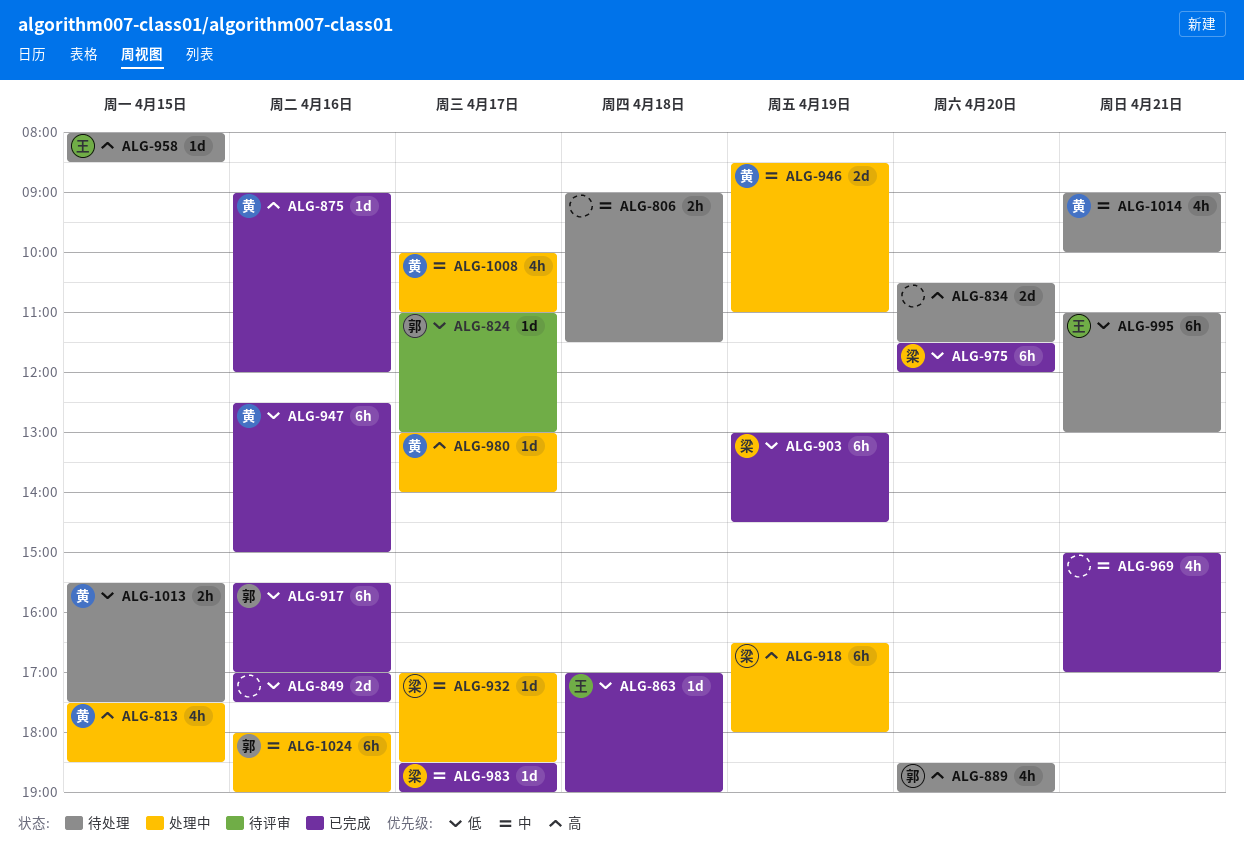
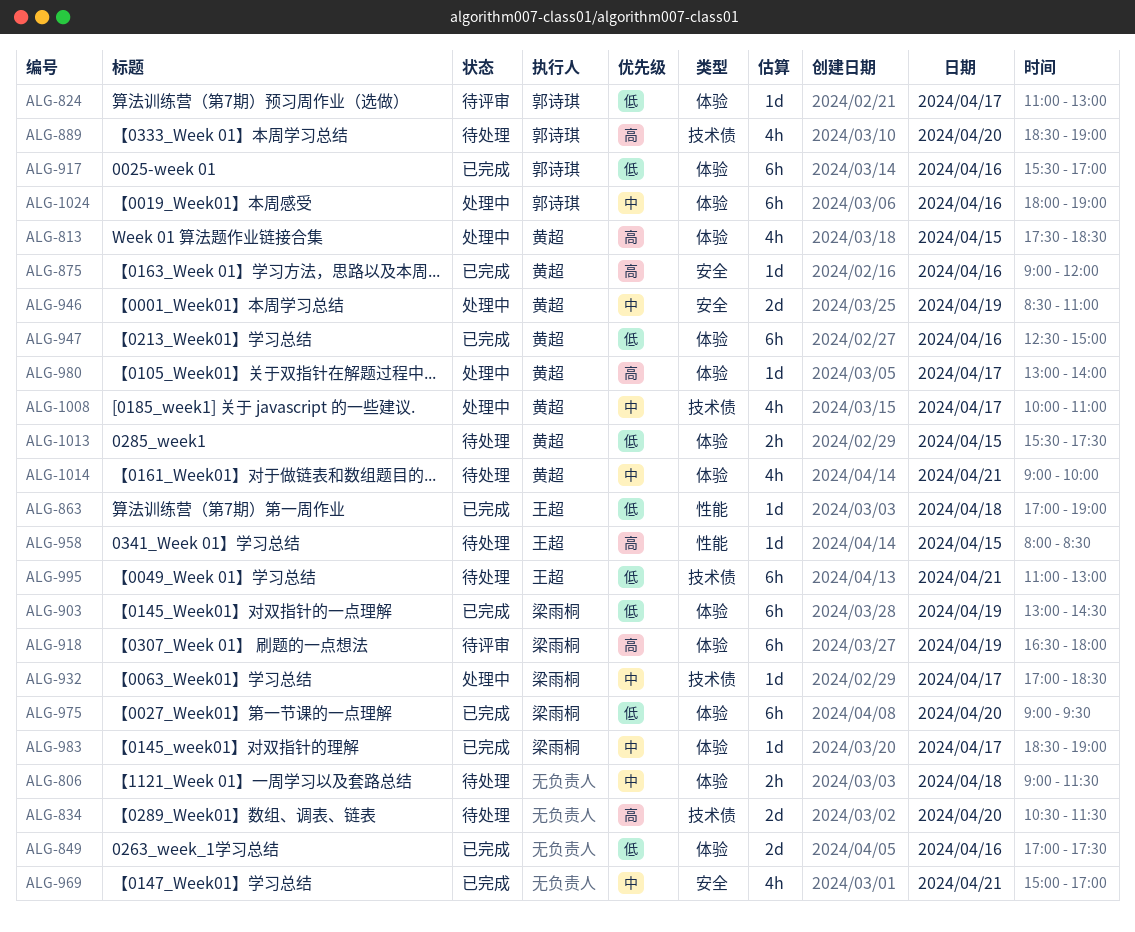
ALG-918, status: 处理中 -> 待评审
ALG-975, begins: 11:30 -> 09:00
ALG-975, ends: 12:00 -> 09:30

